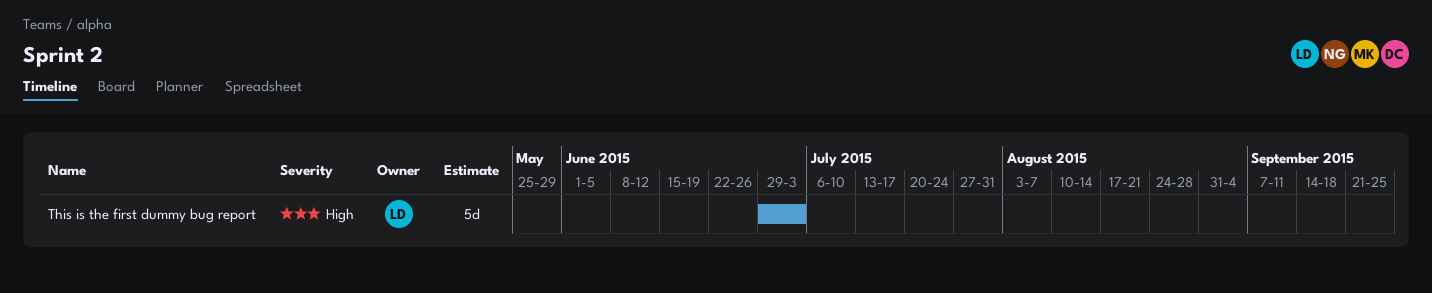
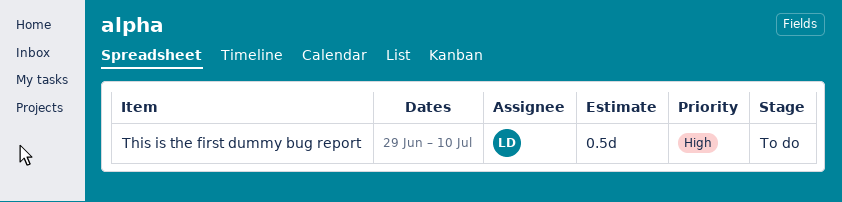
This is the first dummy bug report, estimate: 5d -> 0.5d
This is the first dummy bug report, due: Jul 3 -> Jul 10

